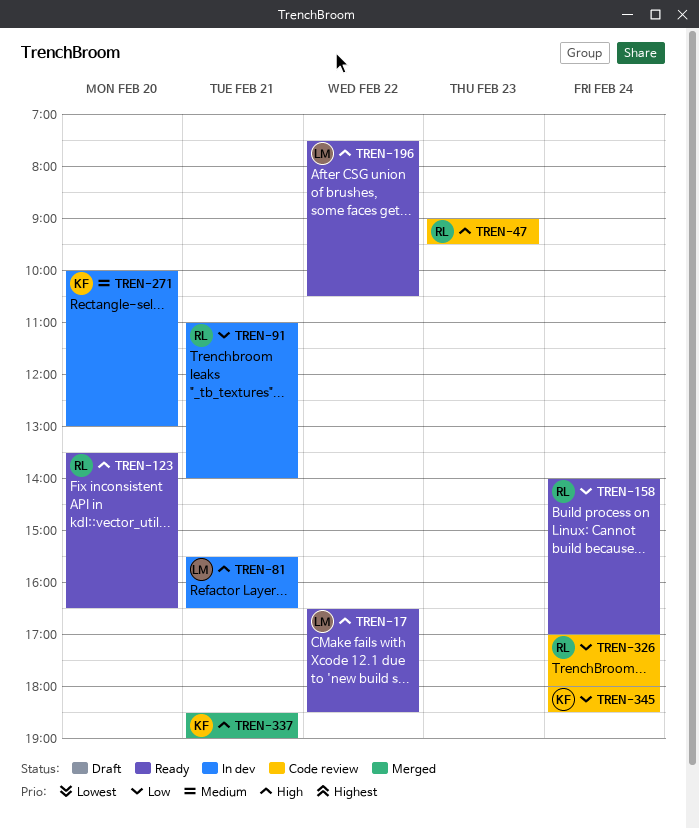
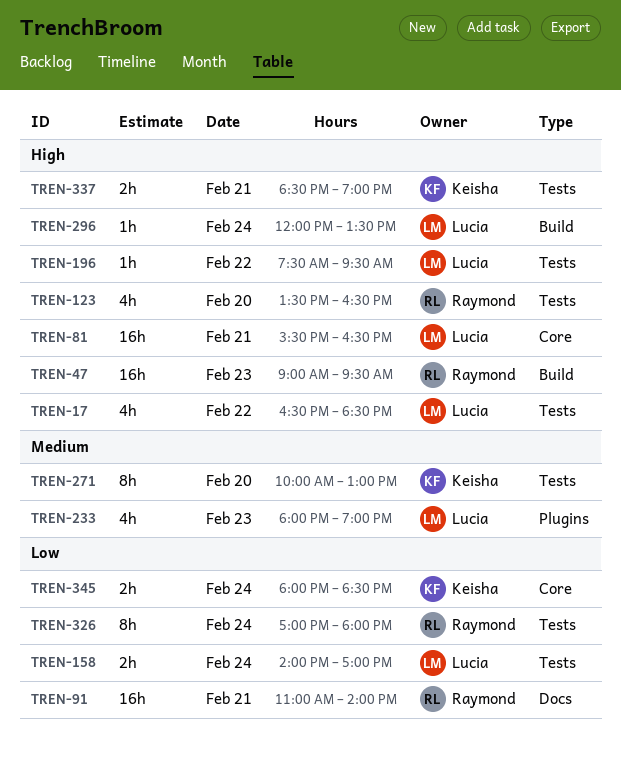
TREN-158, owner: Raymond -> Lucia
TREN-196, ends: 10:30 -> 09:30
TREN-233: none -> present
TREN-296: none -> present

